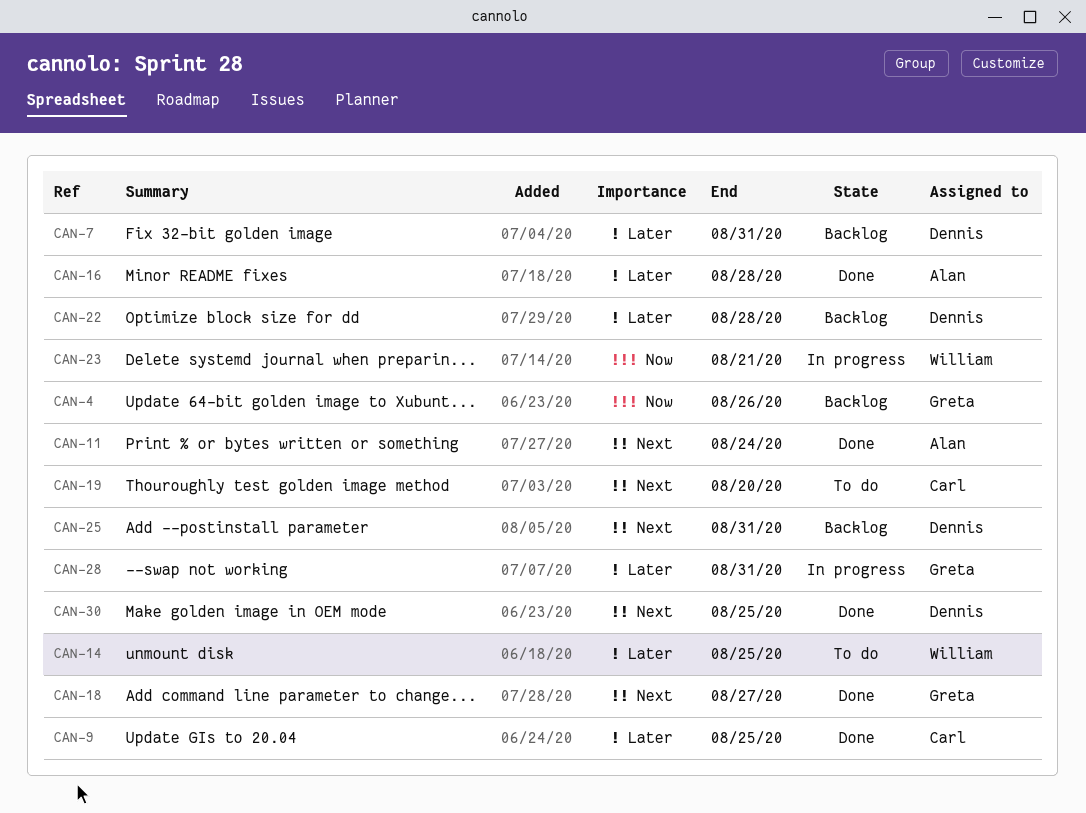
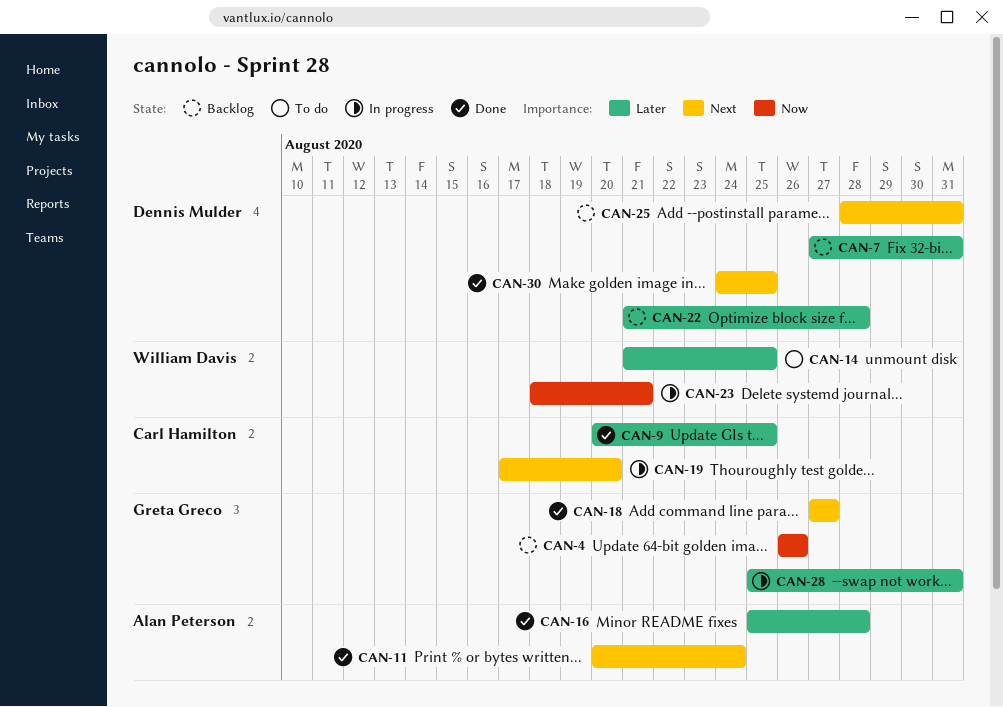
CAN-19, status: To do -> In progress

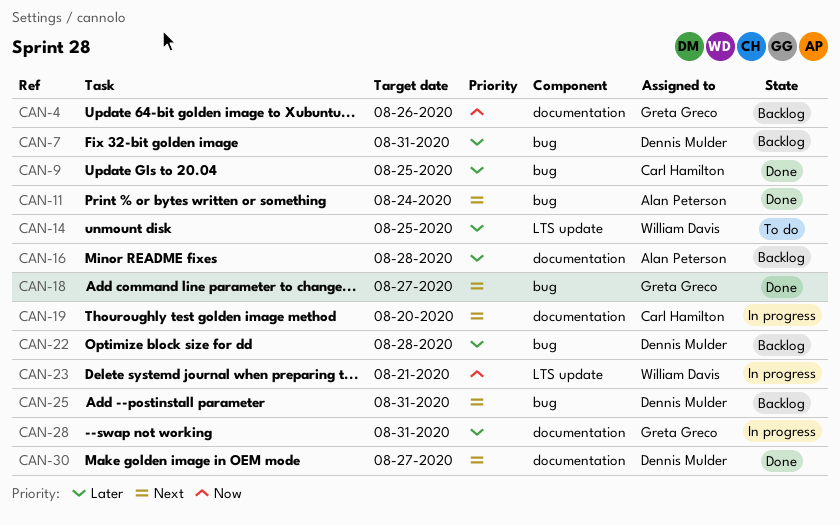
CAN-16, status: Done -> Backlog
CAN-30, due: Aug 25 -> Aug 27

